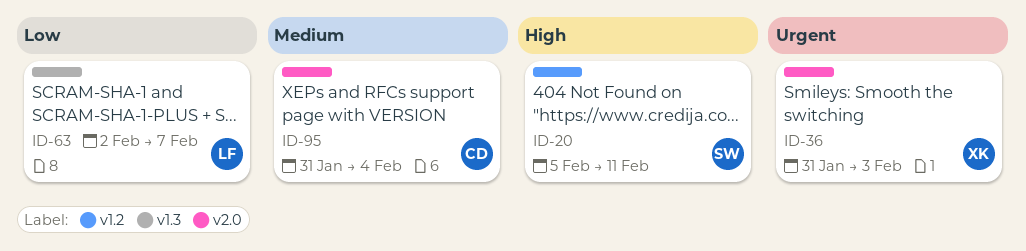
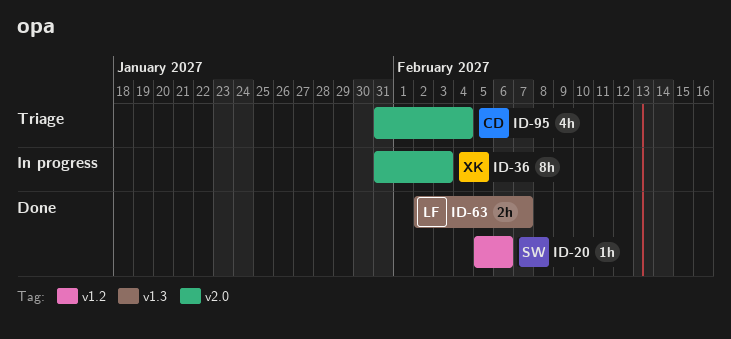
ID-20, due: Feb 11 -> Feb 6

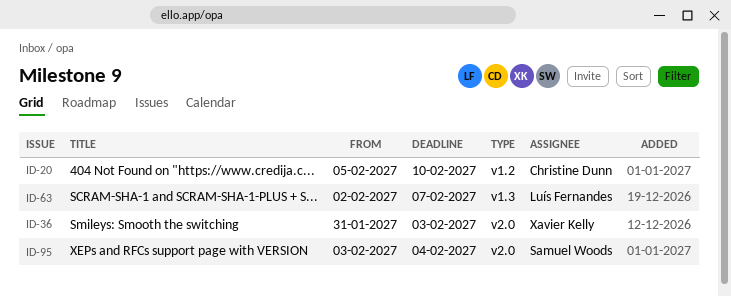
ID-20, owner: Samuel Woods -> Christine Dunn
ID-20, due: Feb 6 -> Feb 10
ID-95, owner: Christine Dunn -> Samuel Woods
ID-95, start: Jan 31 -> Feb 3

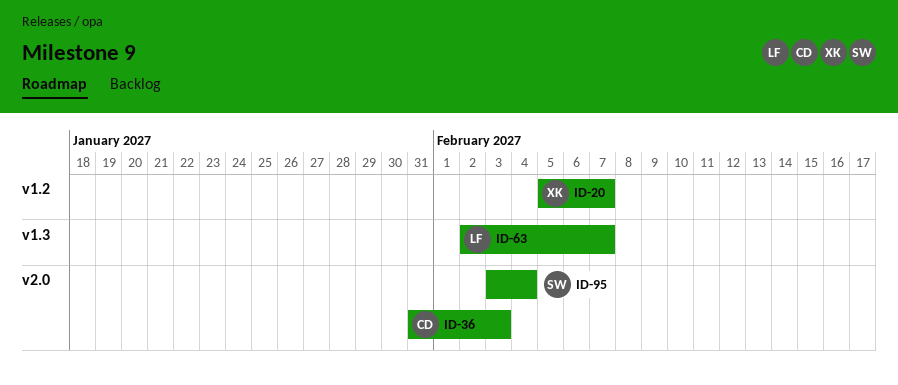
ID-20, owner: Christine Dunn -> Xavier Kelly
ID-20, due: Feb 10 -> Feb 7
ID-36, owner: Xavier Kelly -> Christine Dunn

